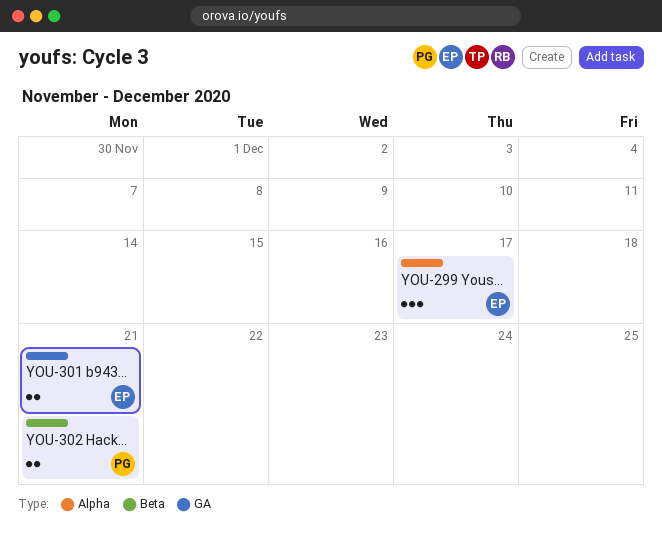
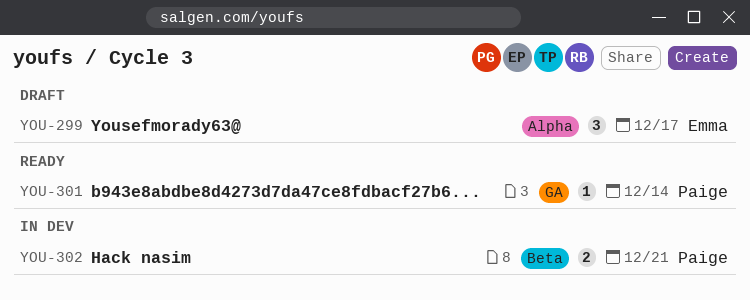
YOU-301, owner: Emma -> Paige
YOU-301, estimate: 2 -> 1
YOU-301, due: Dec 21 -> Dec 14

